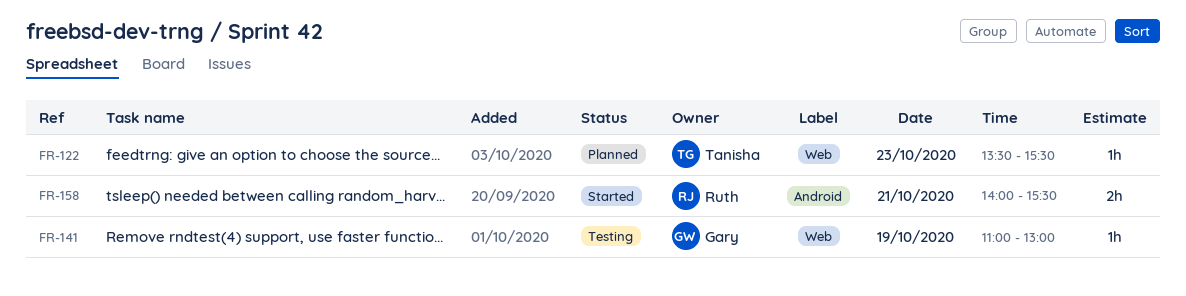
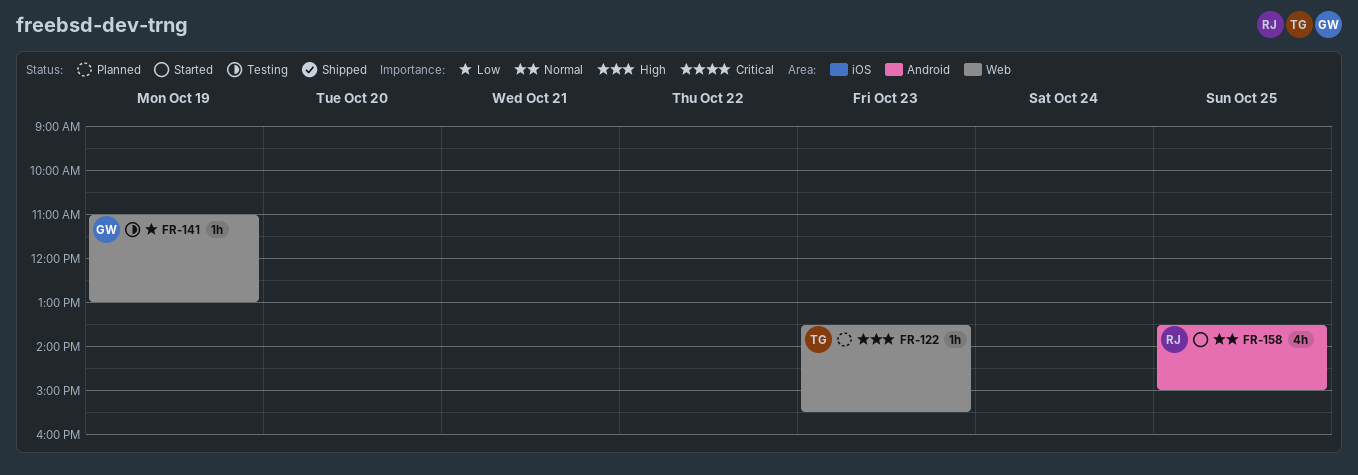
FR-158, estimate: 2h -> 4h
FR-158, day: Oct 21 -> Oct 25
FR-158, begins: 14:00 -> 13:30
FR-158, ends: 15:30 -> 15:00

